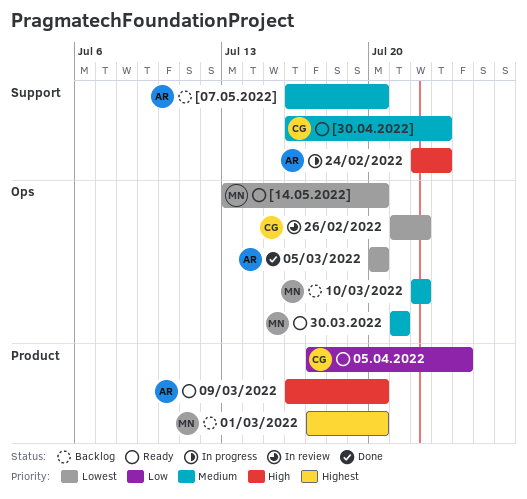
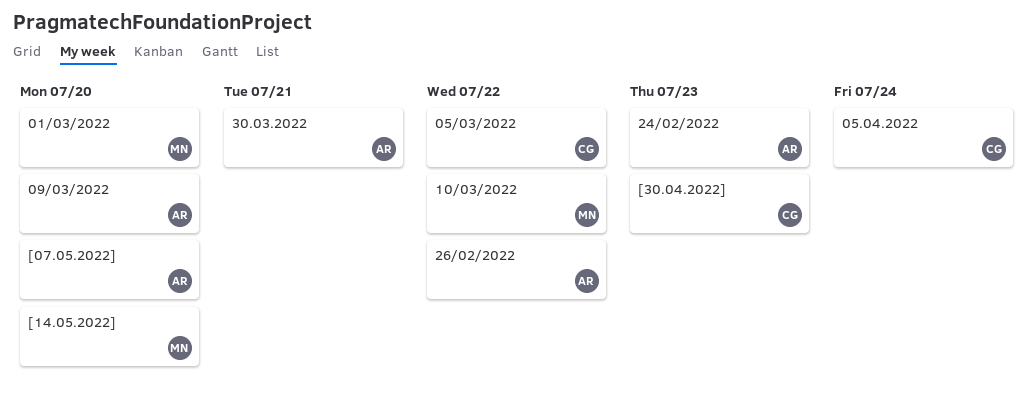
05/03/2022, owner: AR -> CG
05/03/2022, due: Jul 20 -> Jul 22
26/02/2022, owner: CG -> AR
30.03.2022, owner: MN -> AR

